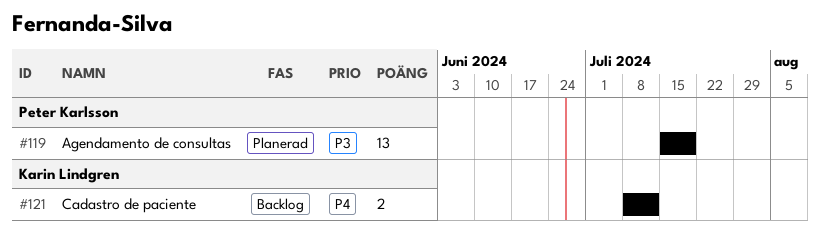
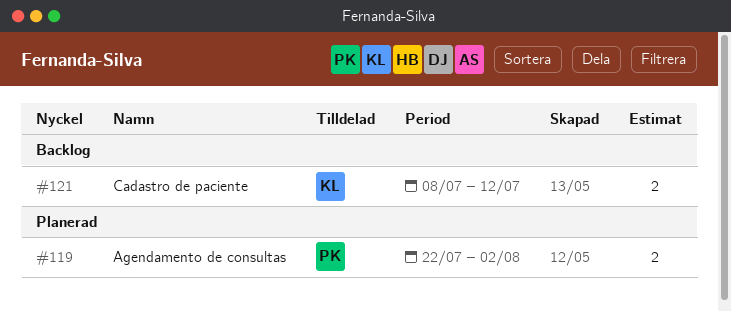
#119, estimate: 13 -> 2
#119, start: Jul 15 -> Jul 22
#119, due: Jul 19 -> Aug 2

